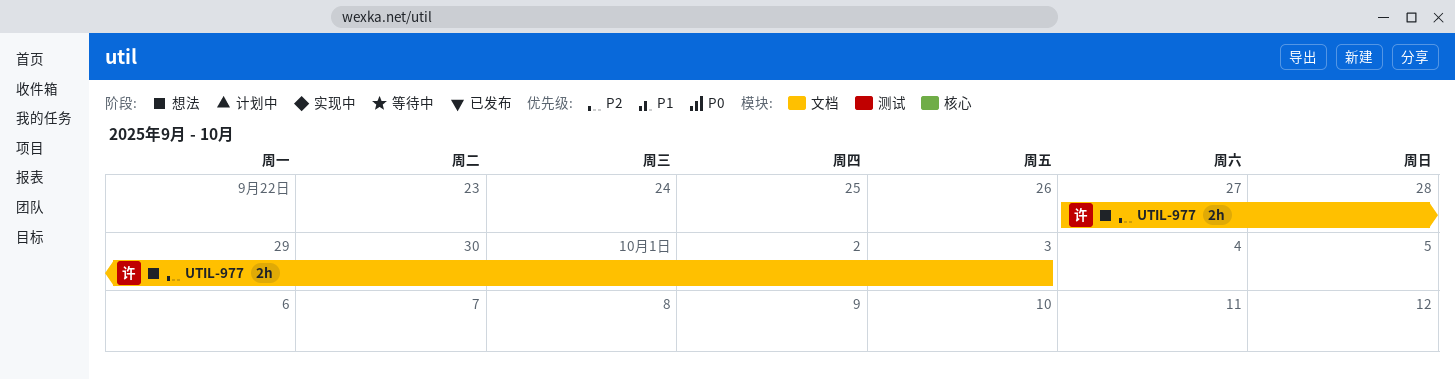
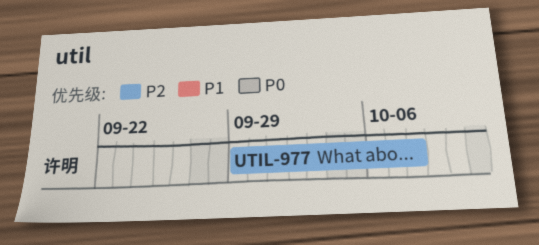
UTIL-977, start: Sep 27 -> Sep 29
UTIL-977, due: Oct 3 -> Oct 8

